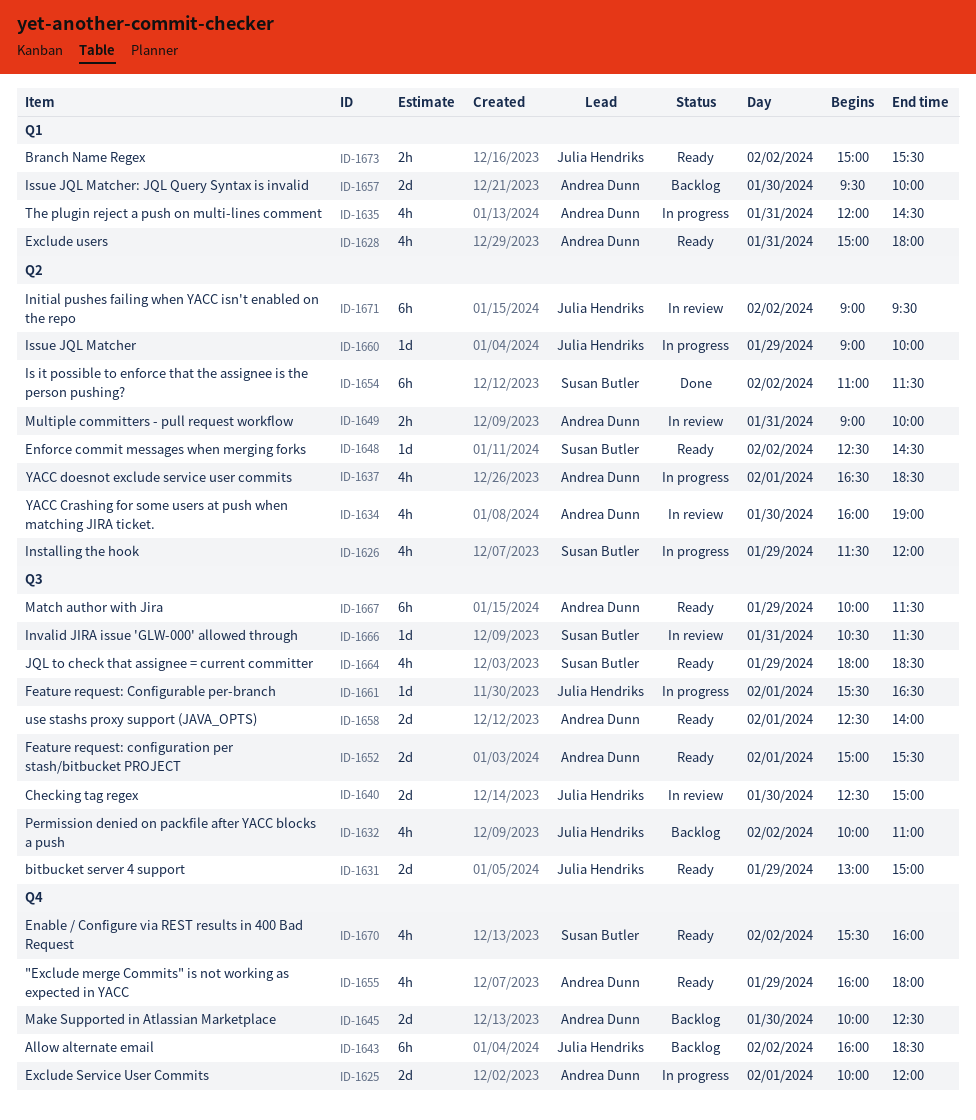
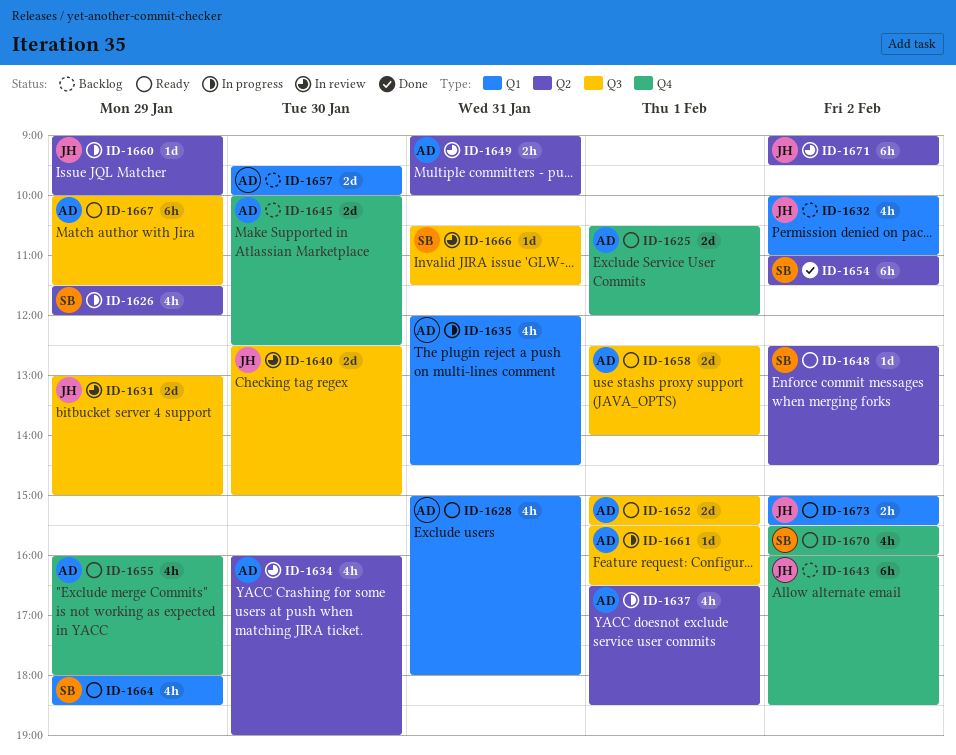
ID-1625, status: In progress -> Ready
ID-1625, begins: 10:00 -> 10:30
ID-1631, status: Ready -> In review
ID-1632, label: Q3 -> Q1
ID-1661, owner: Julia Hendriks -> Andrea Dunn
ID-1664, label: Q3 -> Q1

